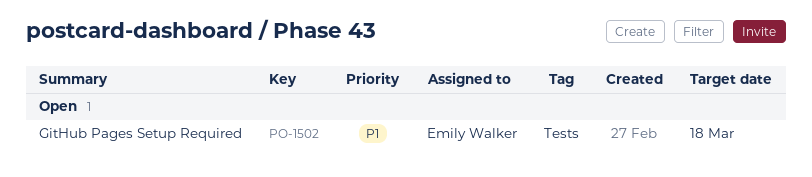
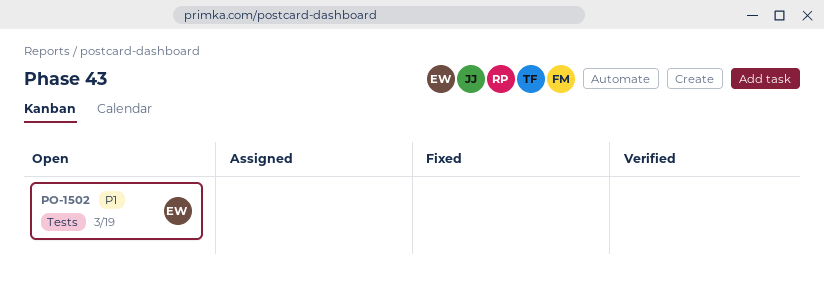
PO-1502, due: Mar 18 -> Mar 19

